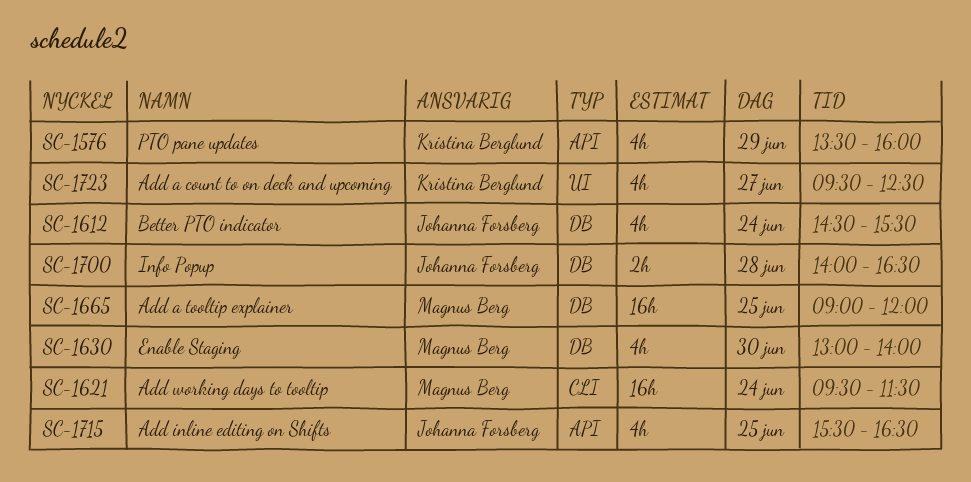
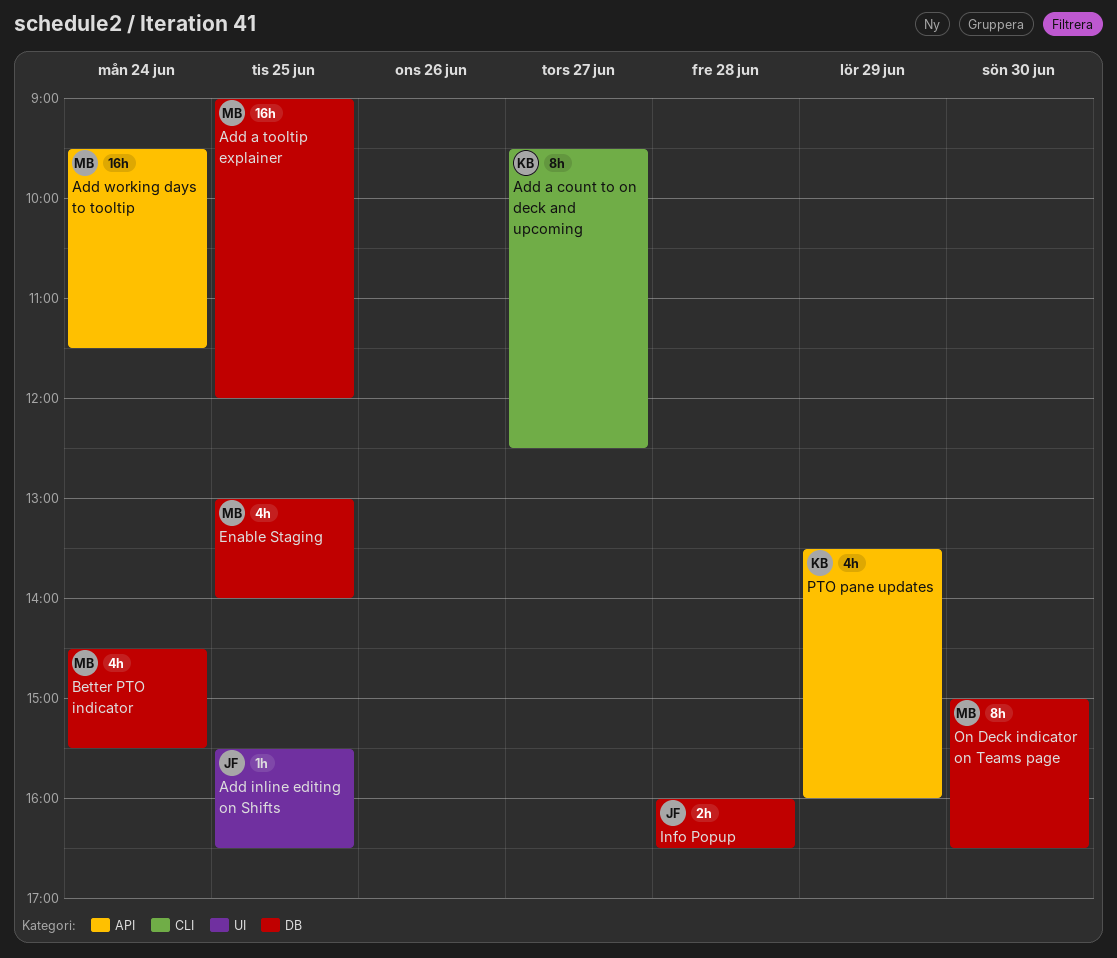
Add a count to on deck and upcoming, label: UI -> CLI
Add a count to on deck and upcoming, estimate: 4h -> 8h
Add inline editing on Shifts, label: API -> UI
Add inline editing on Shifts, estimate: 4h -> 1h
Add working days to tooltip, label: CLI -> API
Better PTO indicator, owner: Johanna Forsberg -> Magnus Berg
Enable Staging, day: Jun 30 -> Jun 25
Info Popup, begins: 14:00 -> 16:00
On Deck indicator on Teams page: none -> present

